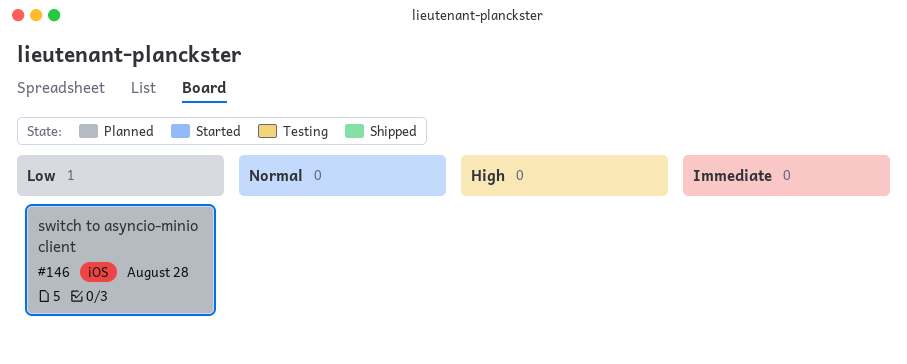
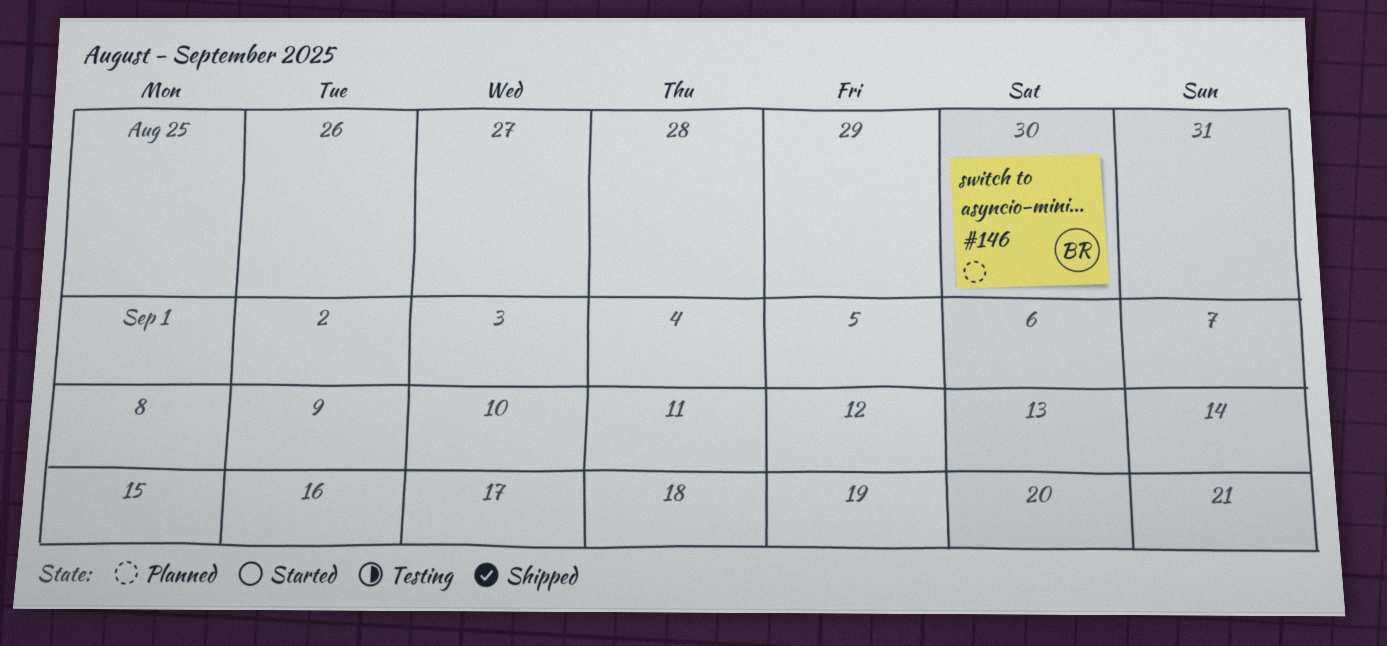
#146, due: Aug 28 -> Aug 30

